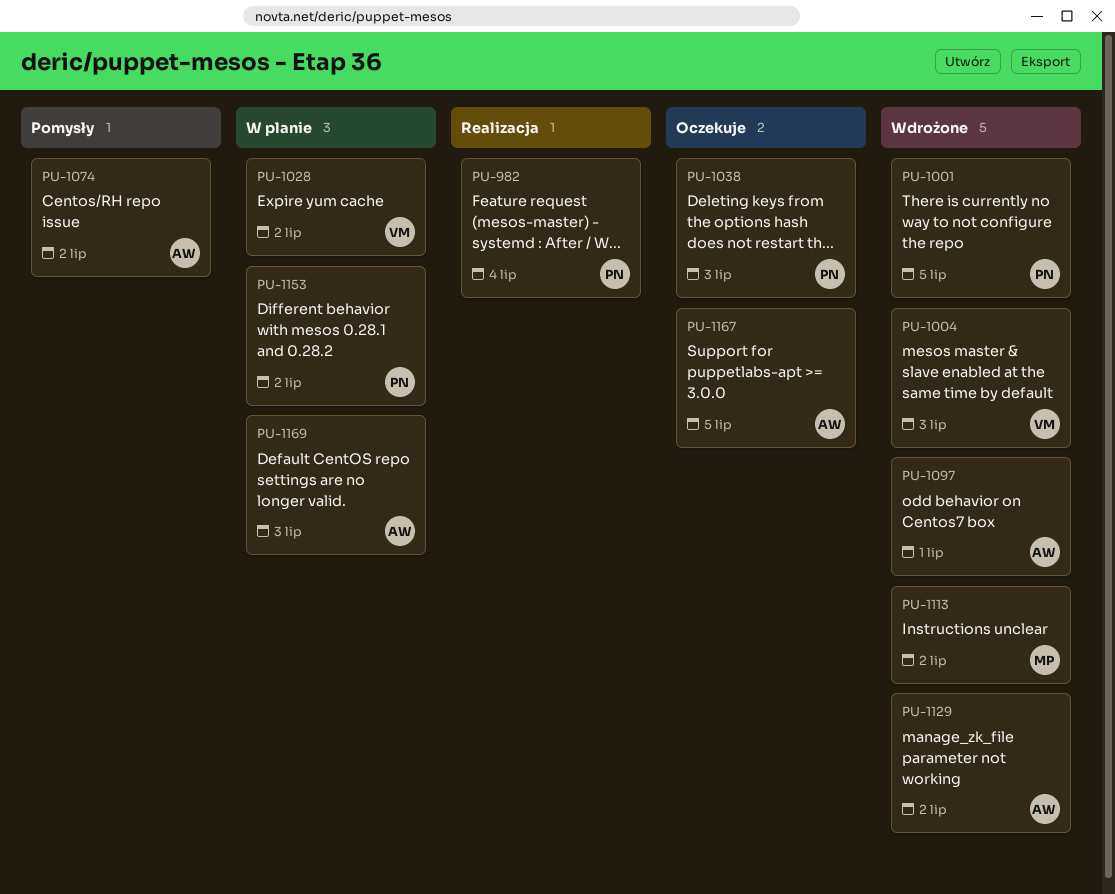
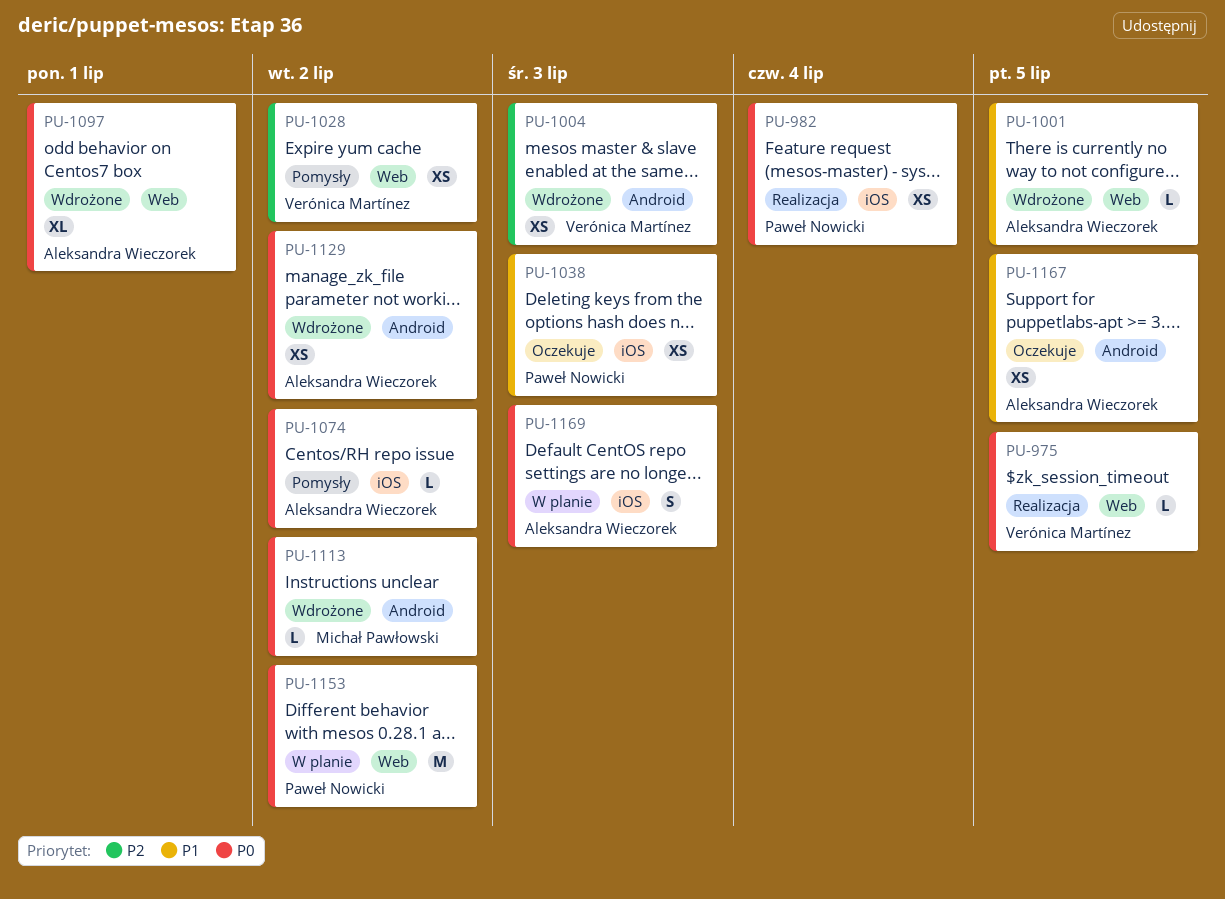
PU-975: none -> present
PU-1001, owner: Paweł Nowicki -> Aleksandra Wieczorek
PU-1028, status: W planie -> Pomysły

